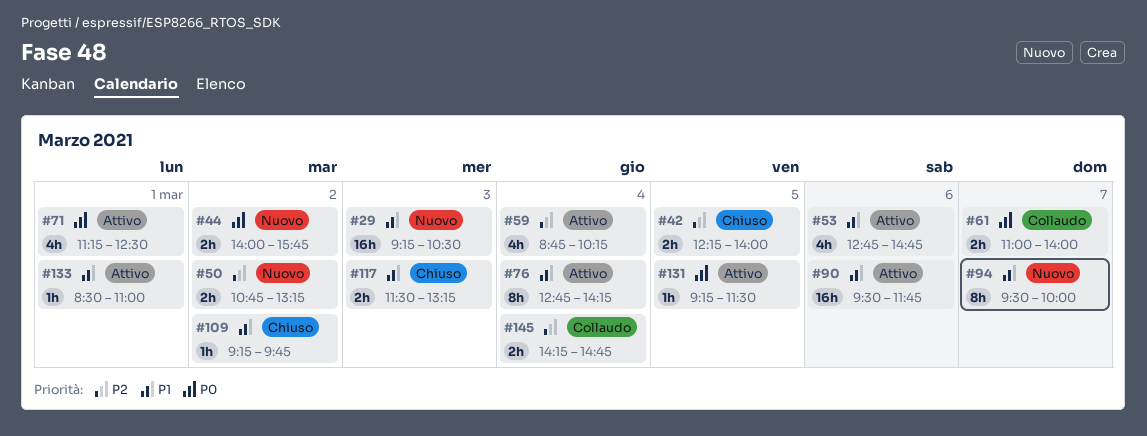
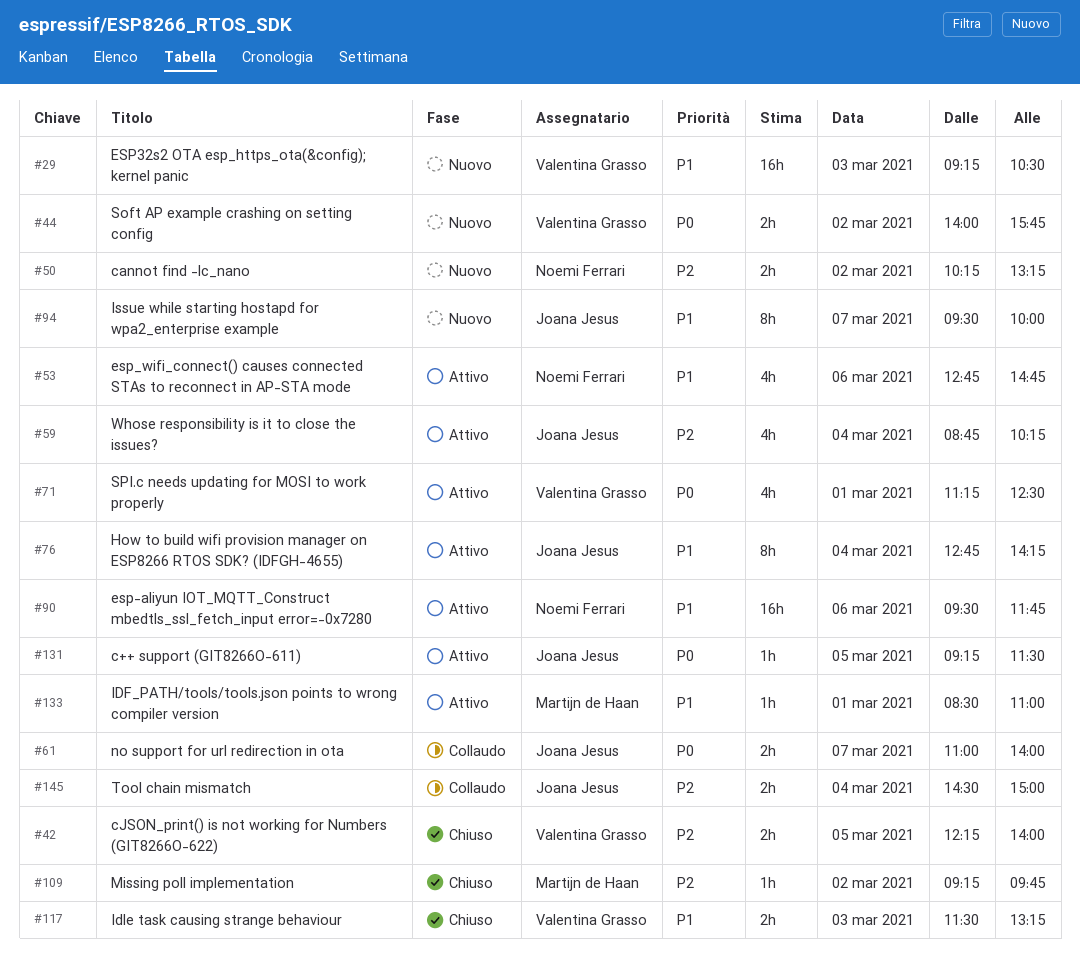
#50, begins: 10:45 -> 10:15
#109, priority: P1 -> P2
#145, begins: 14:15 -> 14:30
#145, ends: 14:45 -> 15:00

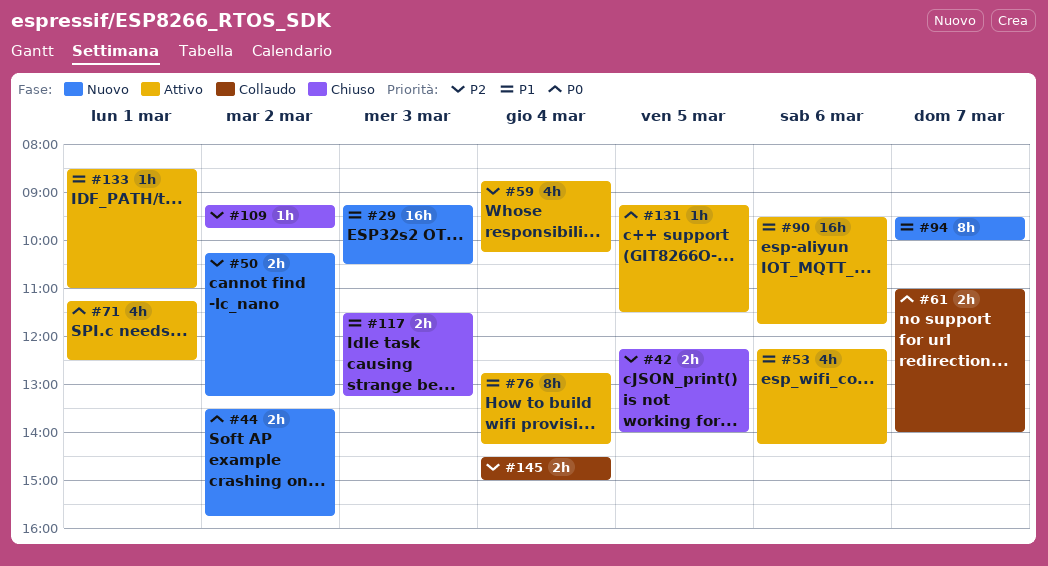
#44, begins: 14:00 -> 13:30
#53, begins: 12:45 -> 12:15
#53, ends: 14:45 -> 14:15

